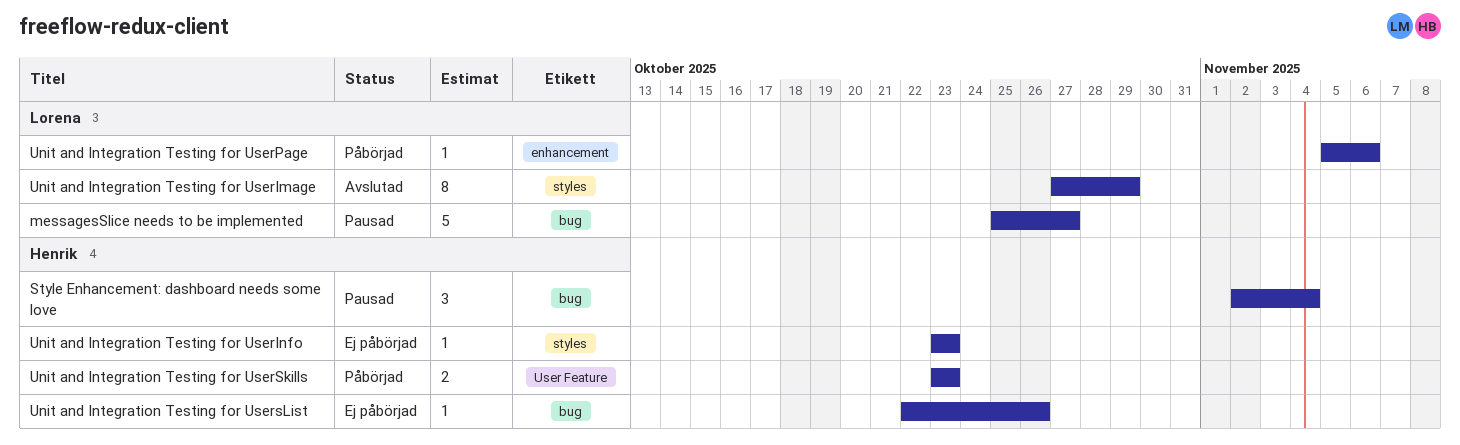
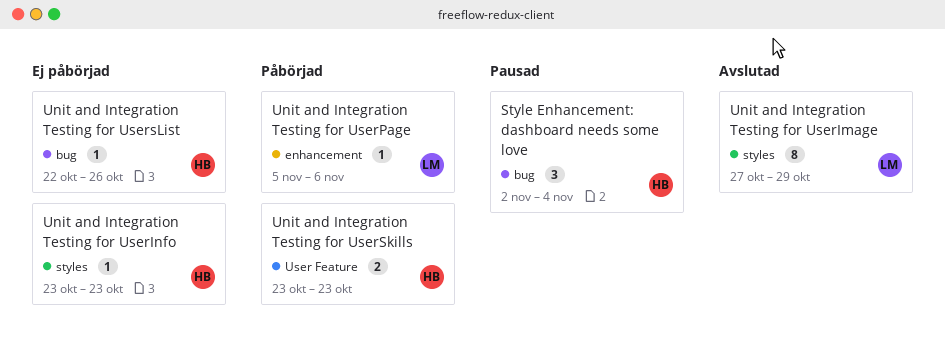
messagesSlice needs to be implemented: present -> none

